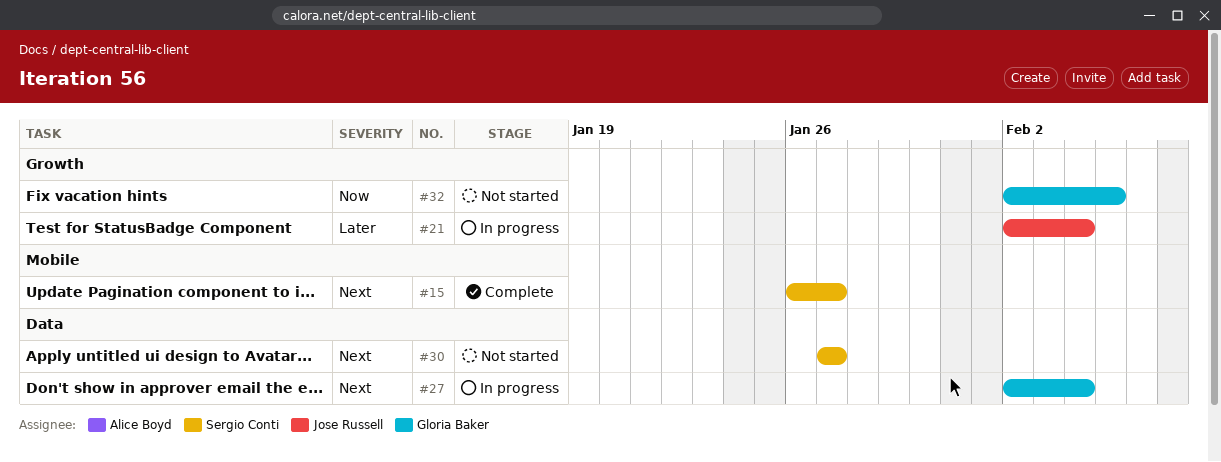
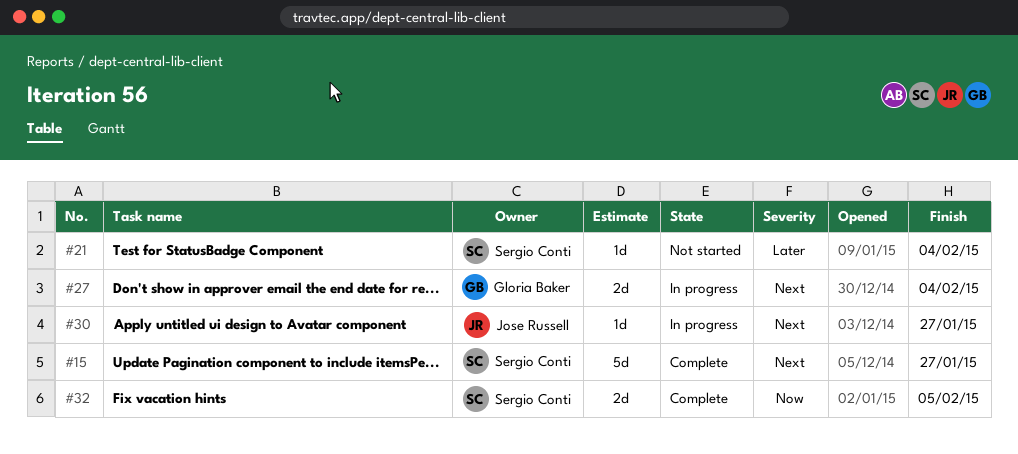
#21, status: In progress -> Not started
#21, owner: Jose Russell -> Sergio Conti
#30, status: Not started -> In progress
#30, owner: Sergio Conti -> Jose Russell
#32, status: Not started -> Complete
#32, owner: Gloria Baker -> Sergio Conti

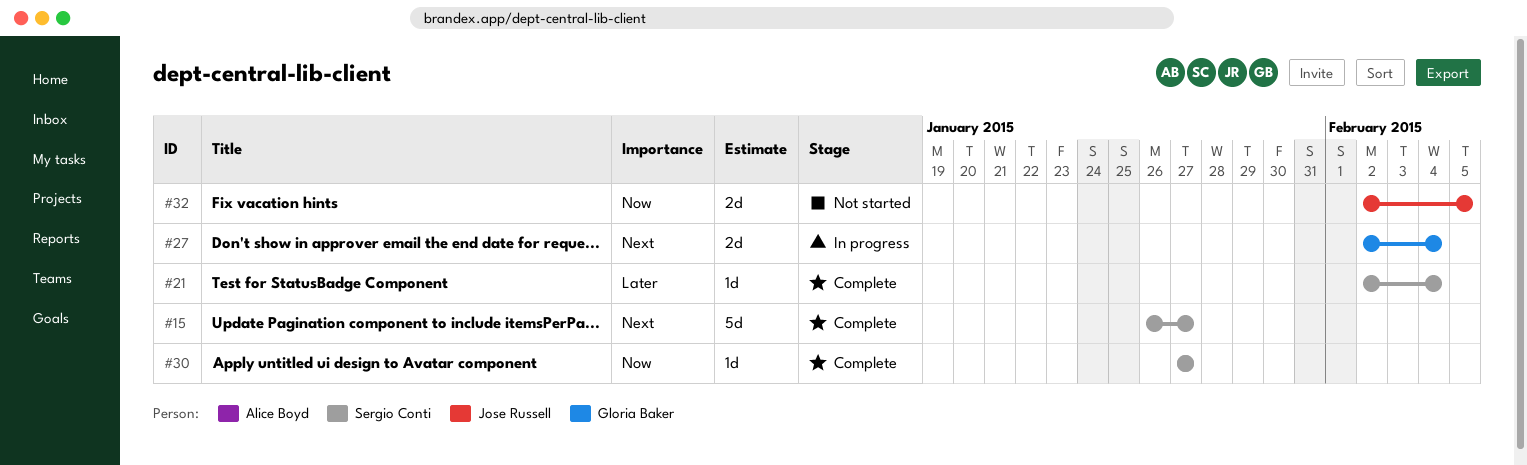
#21, status: Not started -> Complete
#30, status: In progress -> Complete
#30, owner: Jose Russell -> Sergio Conti
#30, priority: Next -> Now
#32, status: Complete -> Not started
#32, owner: Sergio Conti -> Jose Russell

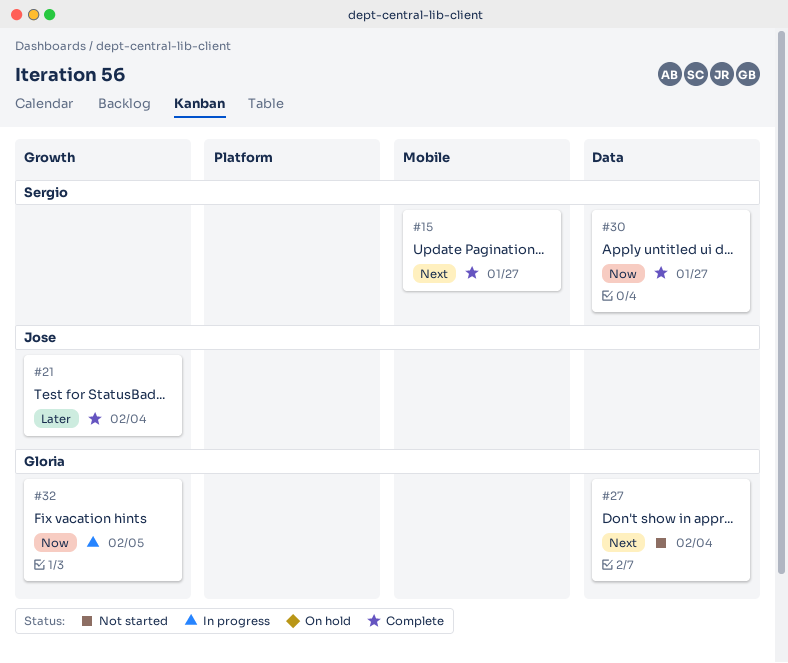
#21, owner: Sergio Conti -> Jose Russell
#27, status: In progress -> Not started
#32, status: Not started -> In progress
#32, owner: Jose Russell -> Gloria Baker

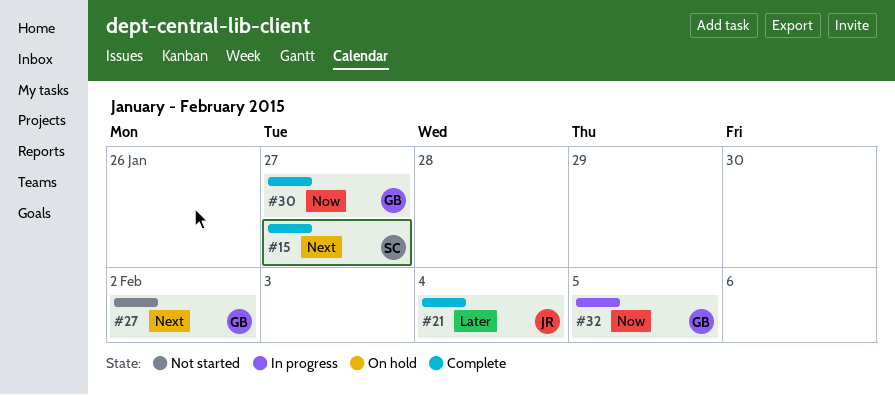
#27, due: Feb 4 -> Feb 2
#30, owner: Sergio -> Gloria

